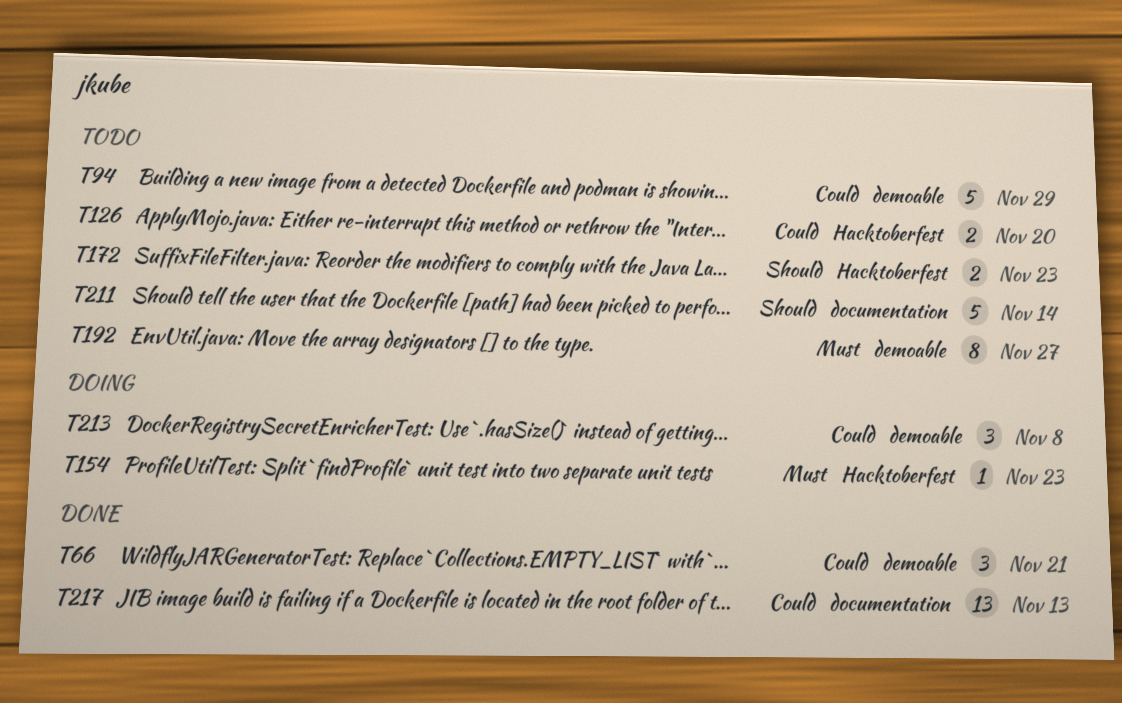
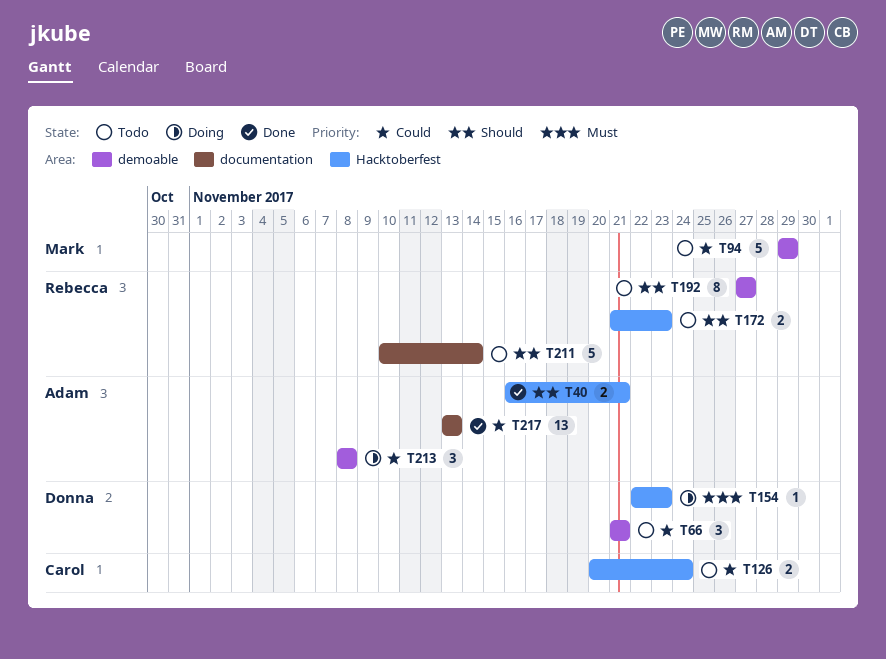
T40: none -> present
T66, status: Done -> Todo
T126, due: Nov 20 -> Nov 24
T192, priority: Must -> Should

